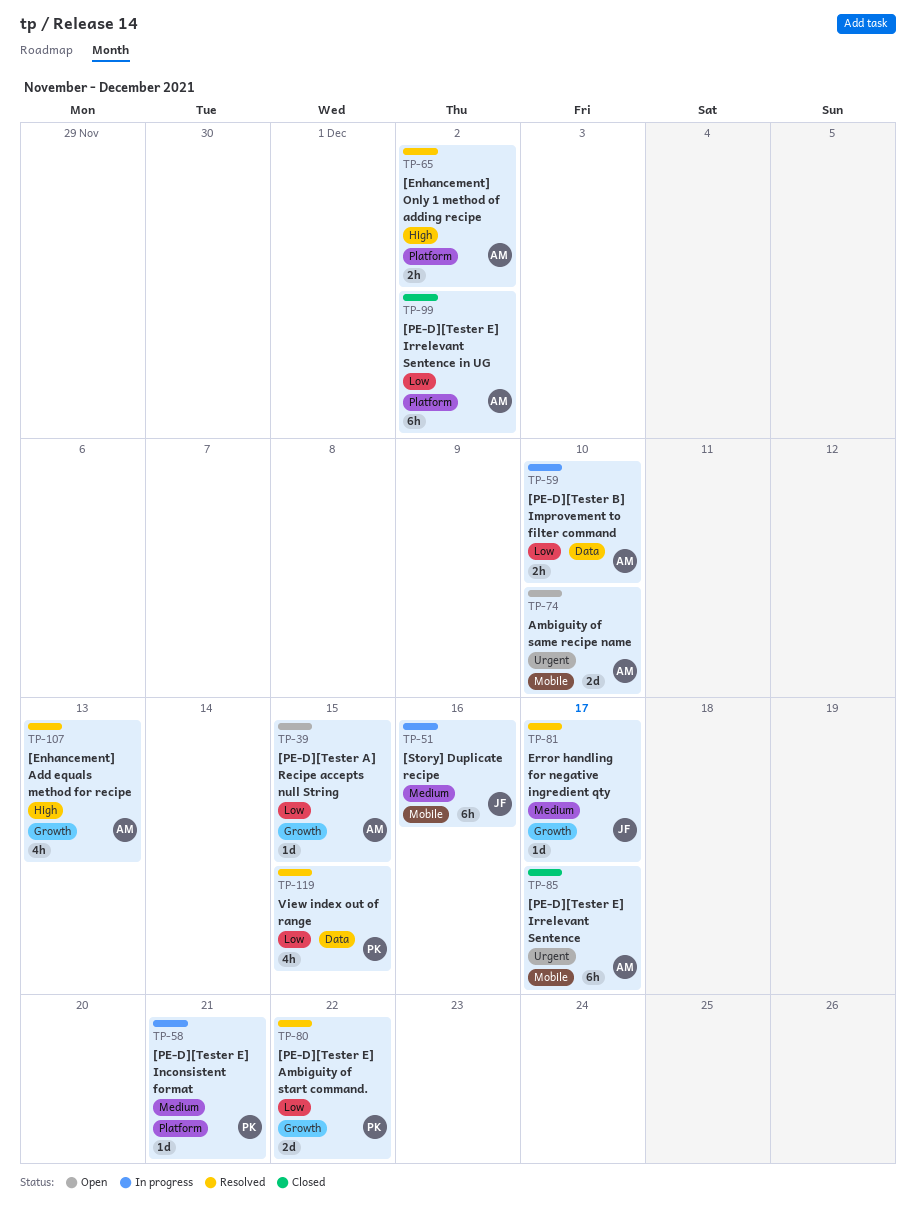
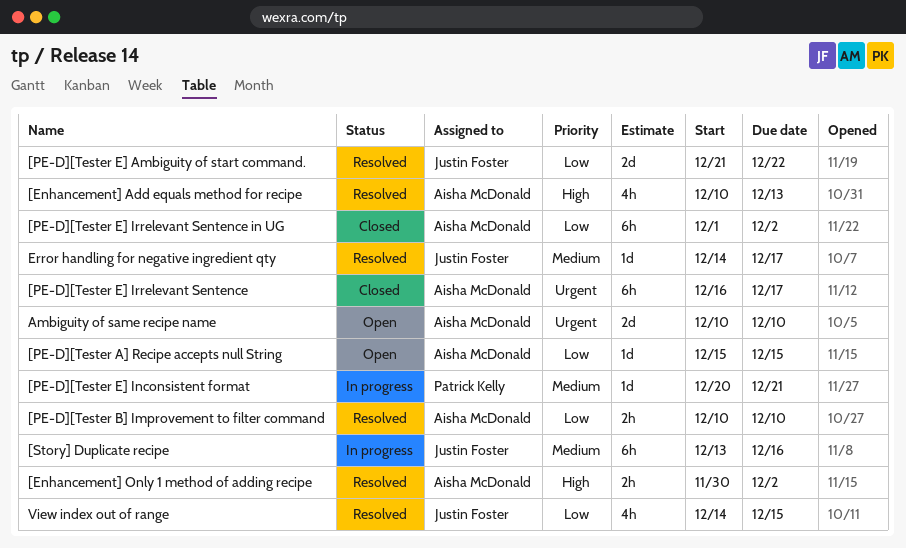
[PE-D][Tester B] Improvement to filter command, status: In progress -> Resolved
[PE-D][Tester E] Ambiguity of start command., owner: Patrick Kelly -> Justin Foster
View index out of range, owner: Patrick Kelly -> Justin Foster

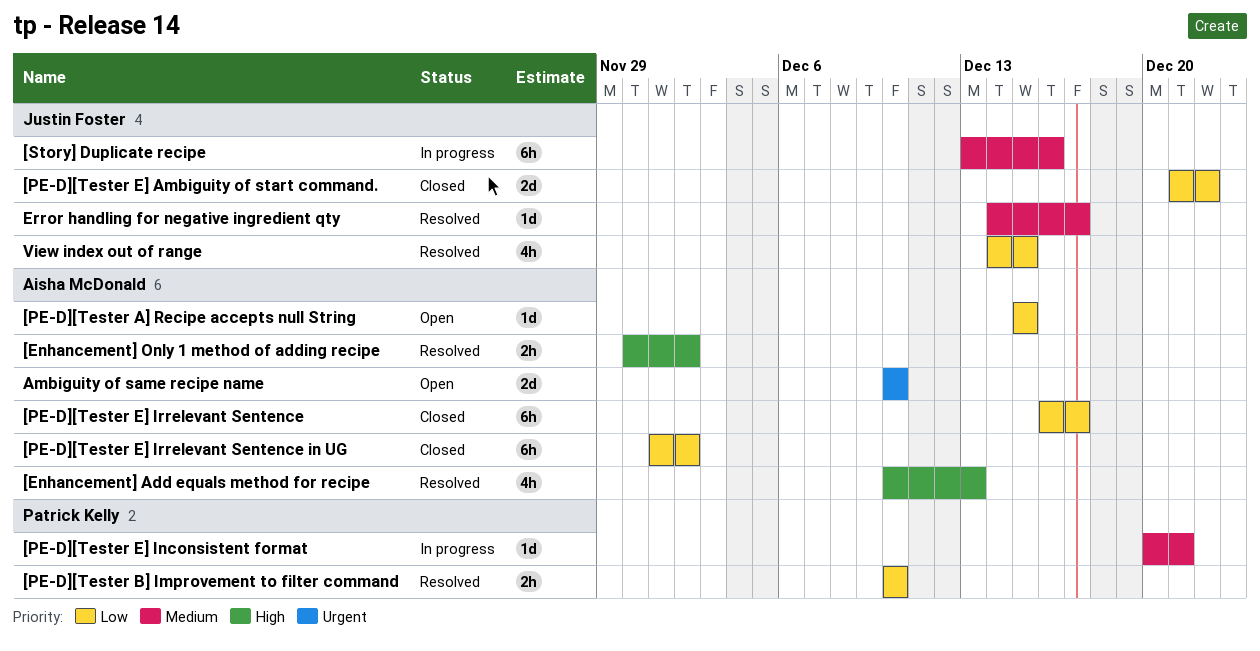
[PE-D][Tester B] Improvement to filter command, owner: Aisha McDonald -> Patrick Kelly
[PE-D][Tester E] Ambiguity of start command., status: Resolved -> Closed
[PE-D][Tester E] Irrelevant Sentence, priority: Urgent -> Low

